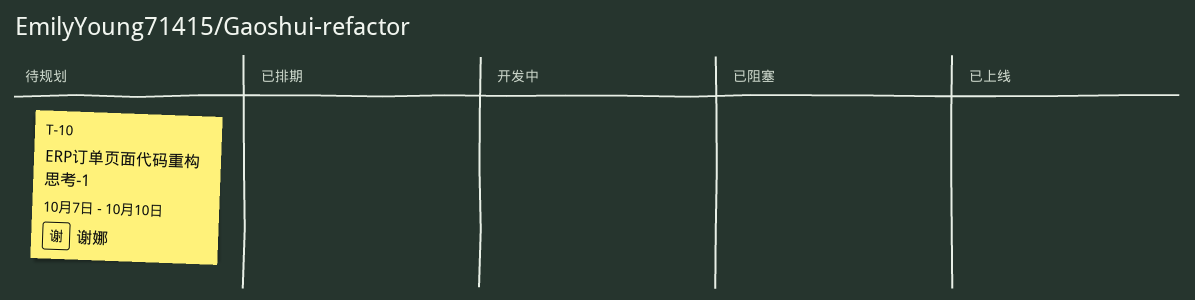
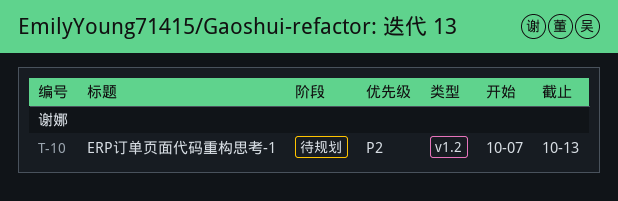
T-10, due: Oct 10 -> Oct 13

